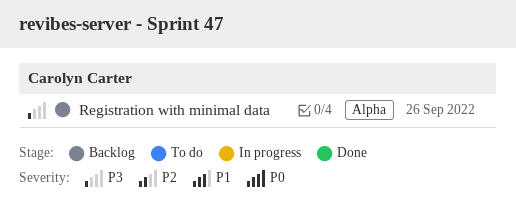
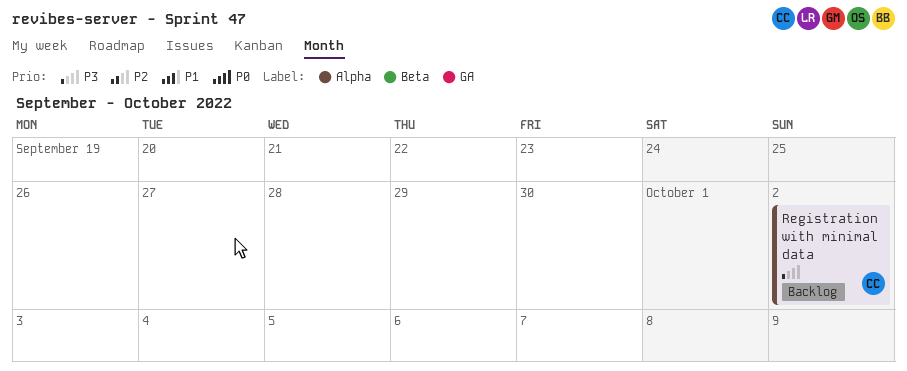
Registration with minimal data, due: Sep 26 -> Oct 2

